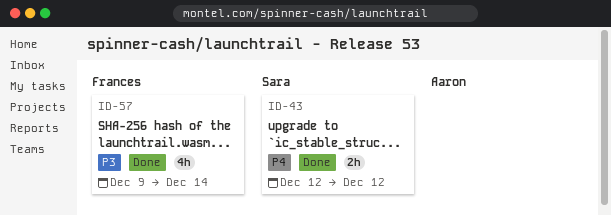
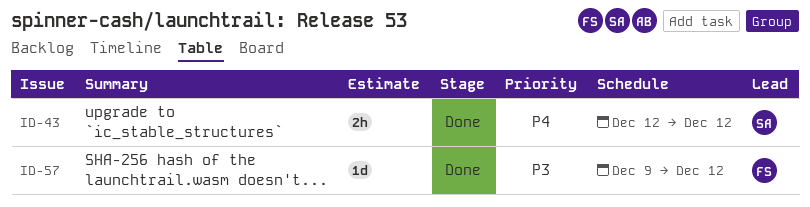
ID-57, estimate: 4h -> 1d
ID-57, due: Dec 14 -> Dec 12

